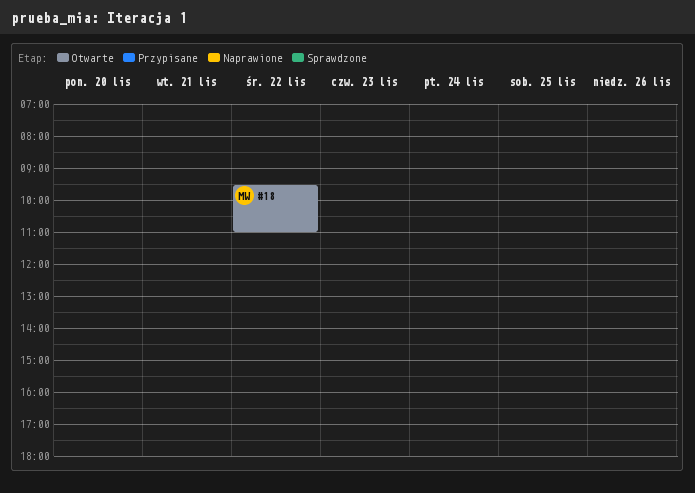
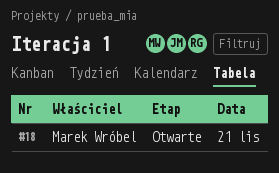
#18, day: Nov 22 -> Nov 21

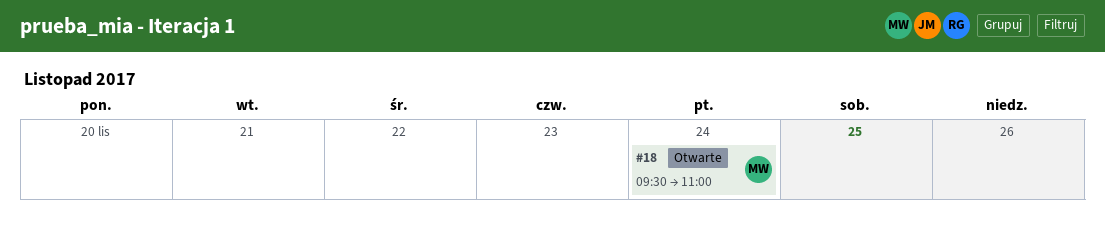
#18, day: Nov 21 -> Nov 24

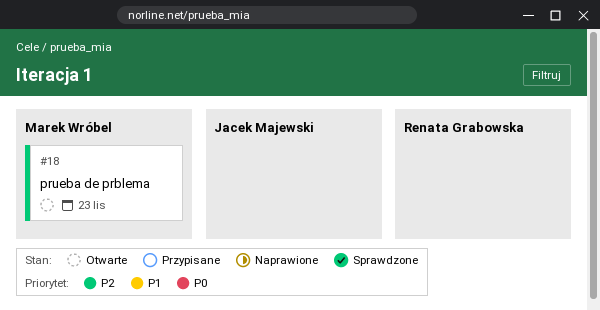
#18, day: Nov 24 -> Nov 23

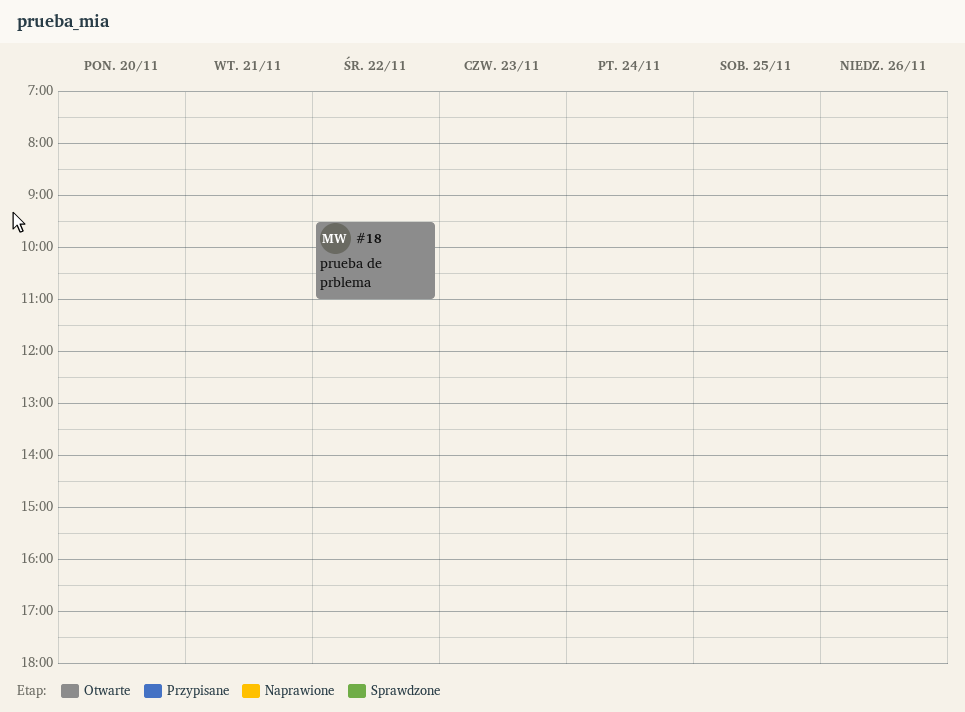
#18, day: Nov 23 -> Nov 22

